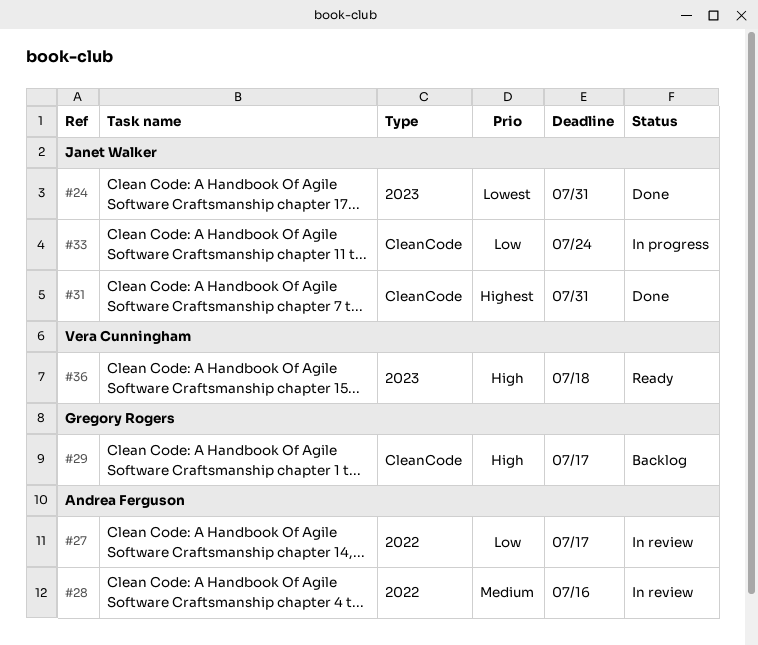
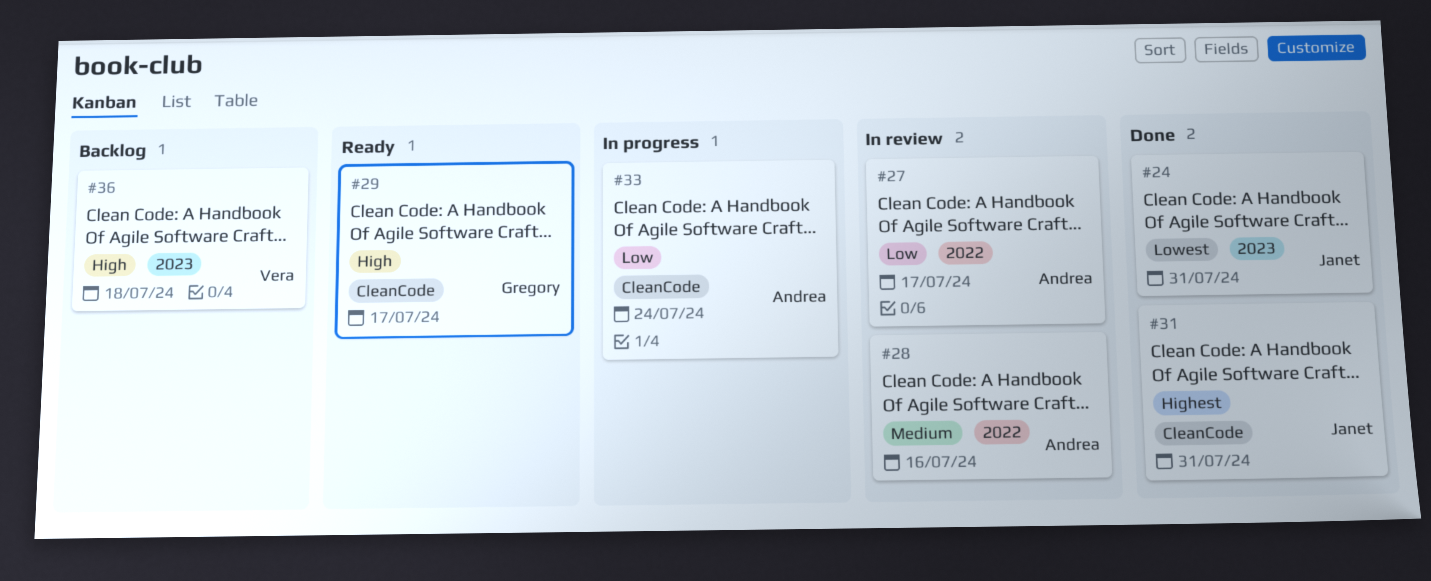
#29, status: Backlog -> Ready
#33, owner: Janet Walker -> Andrea Ferguson
#36, status: Ready -> Backlog

